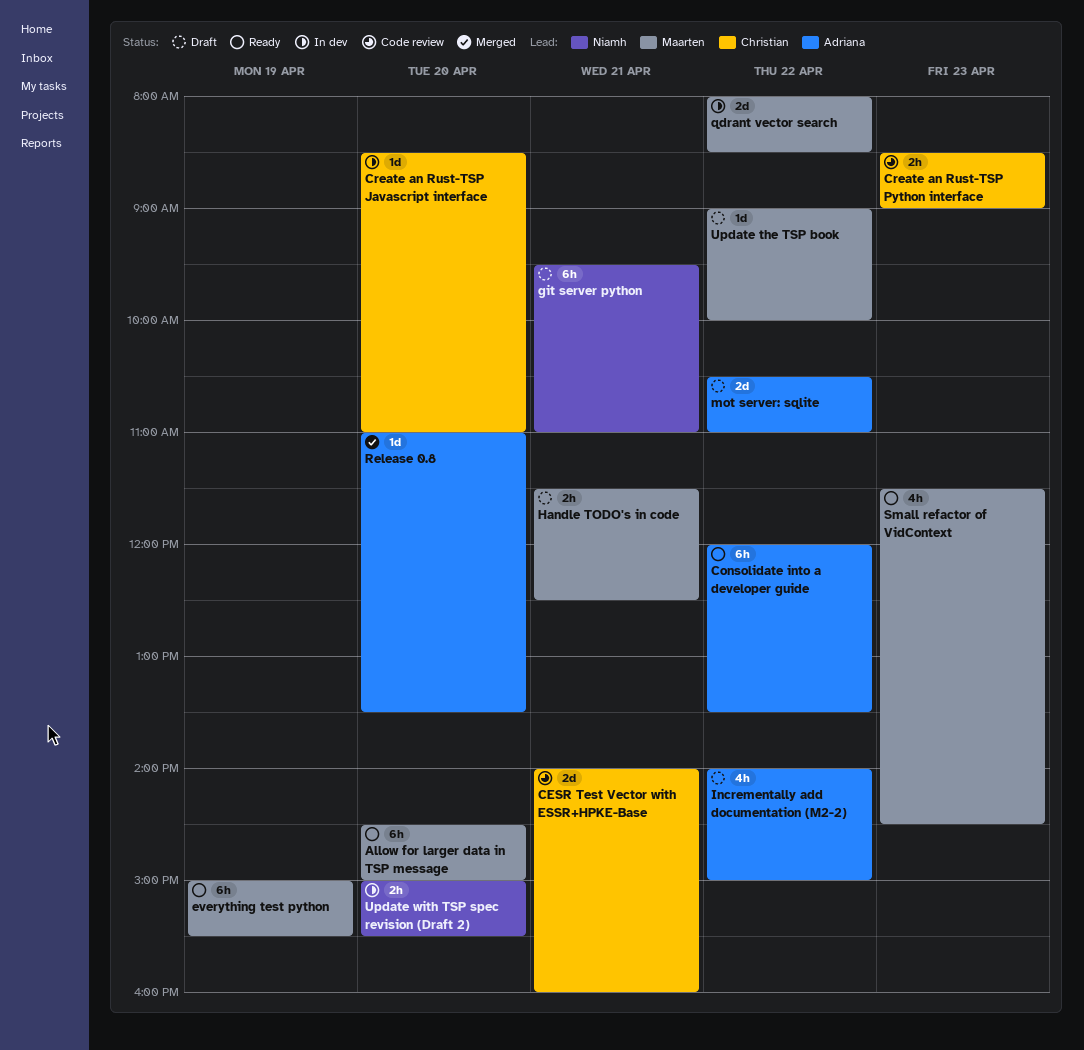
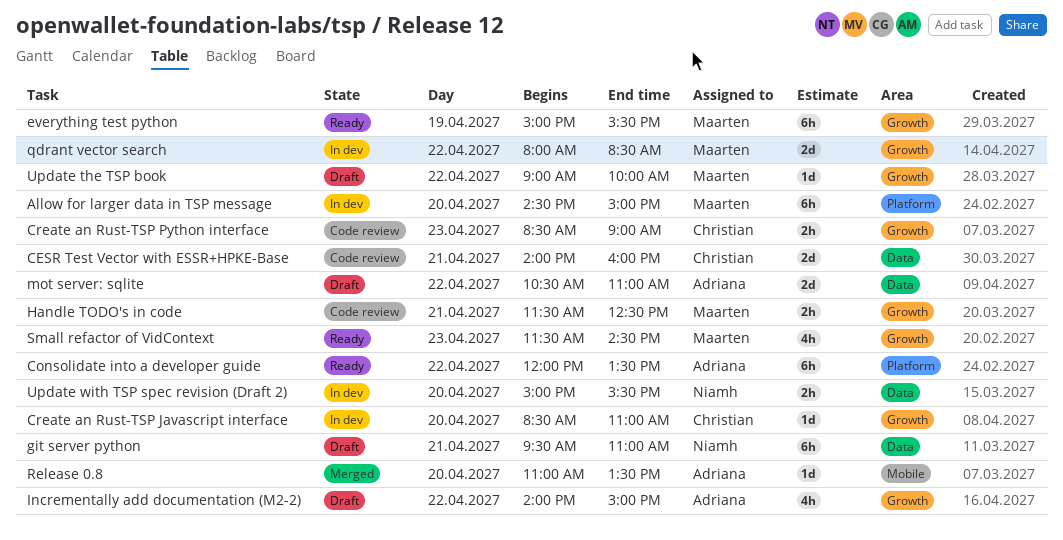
Allow for larger data in TSP message, status: Ready -> In dev
Handle TODO's in code, status: Draft -> Code review

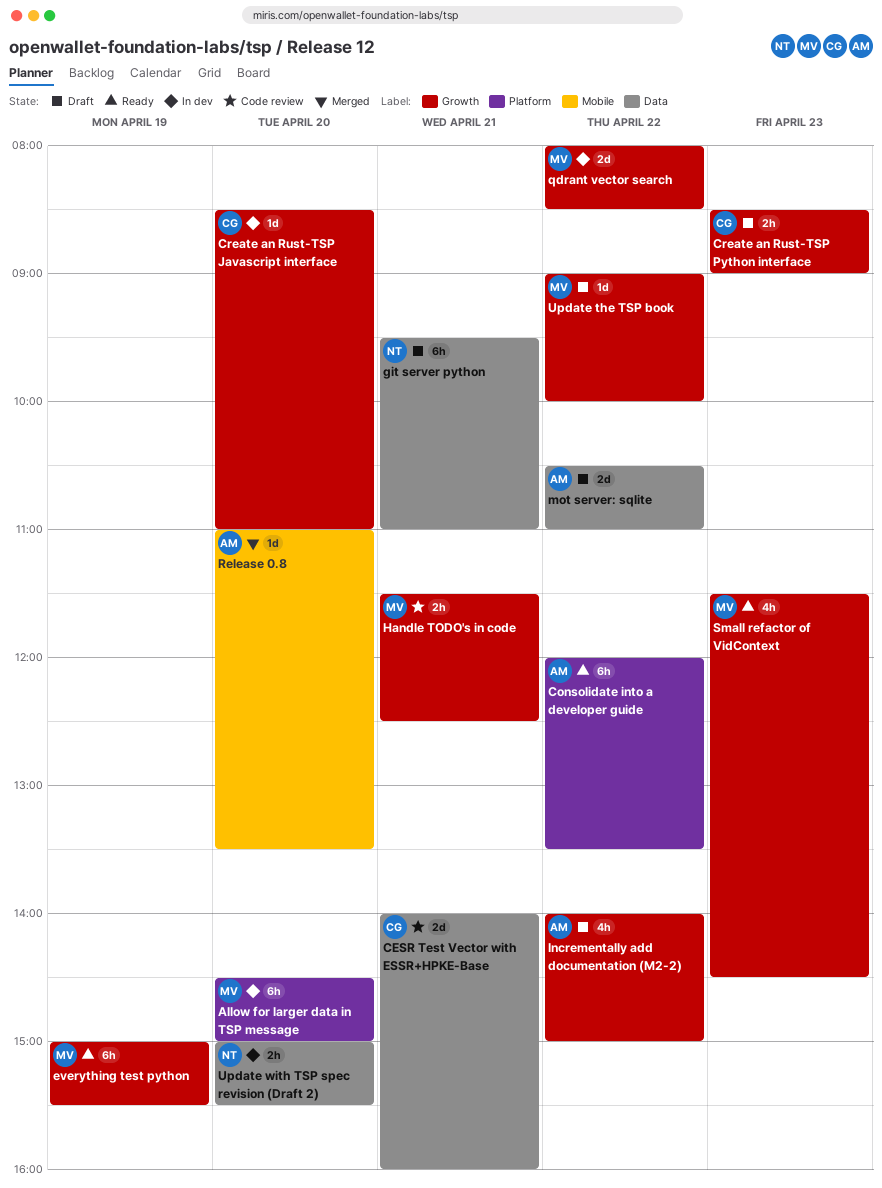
Create an Rust-TSP Python interface, status: Code review -> Draft

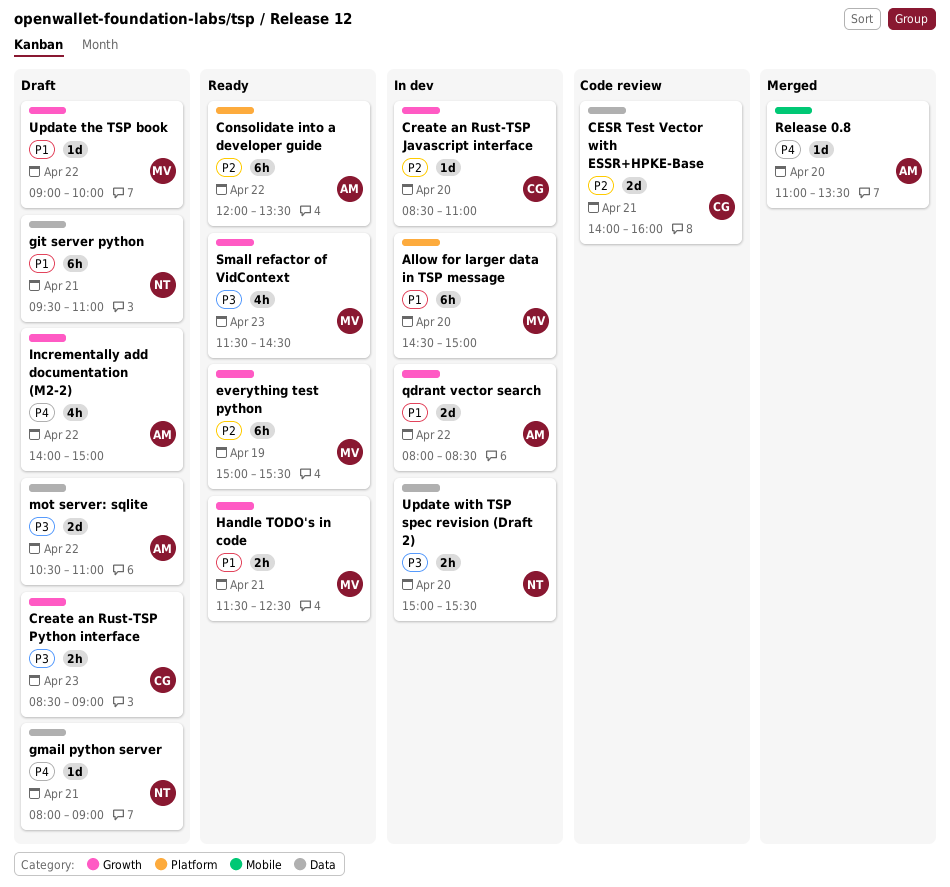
gmail python server: none -> present
Handle TODO's in code, status: Code review -> Ready
qdrant vector search, owner: MV -> AM

